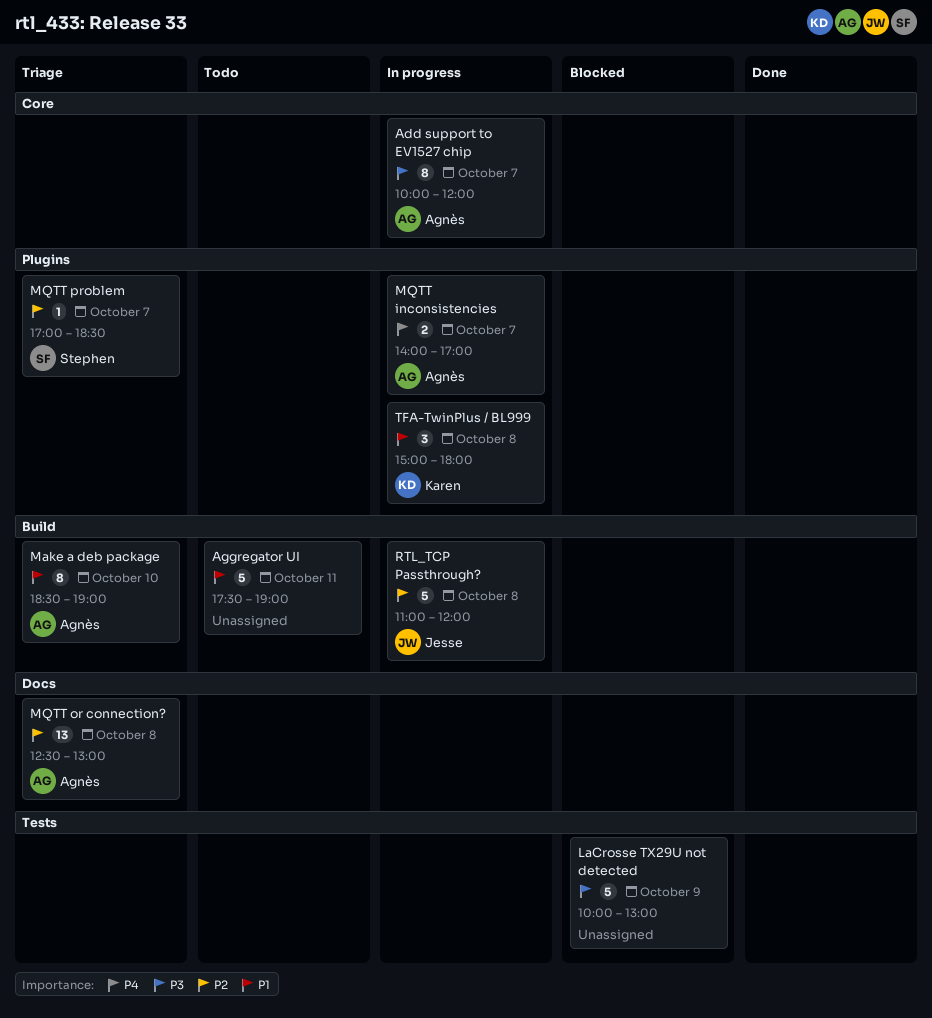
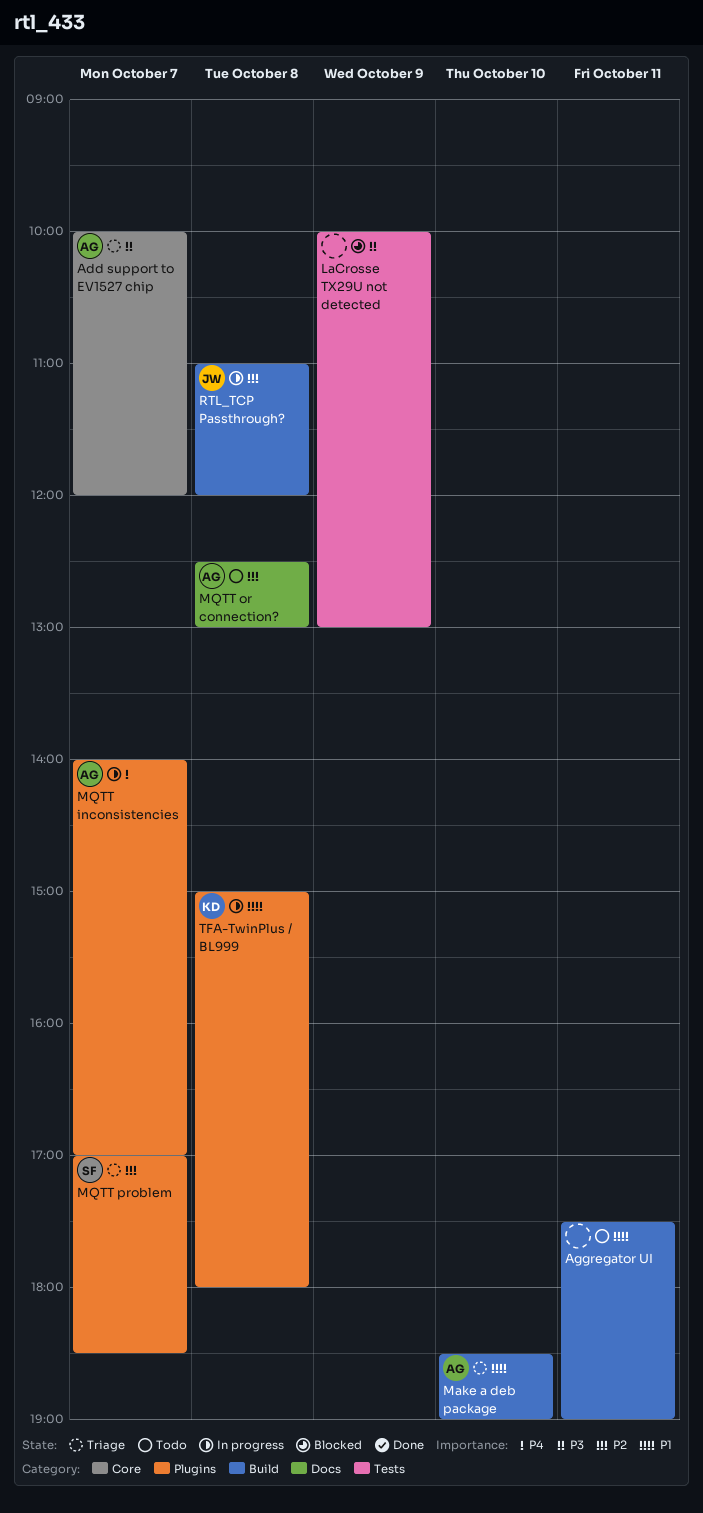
Add support to EV1527 chip, status: In progress -> Triage
MQTT or connection?, status: Triage -> Todo

